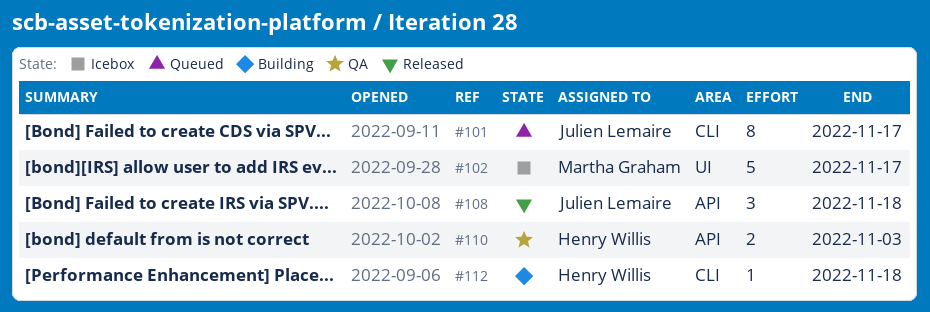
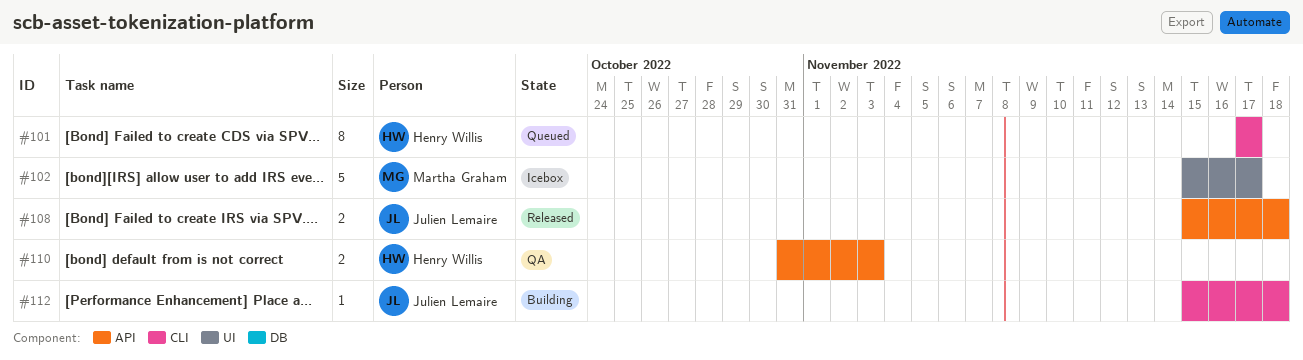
#101, owner: Julien Lemaire -> Henry Willis
#108, estimate: 3 -> 2
#112, owner: Henry Willis -> Julien Lemaire

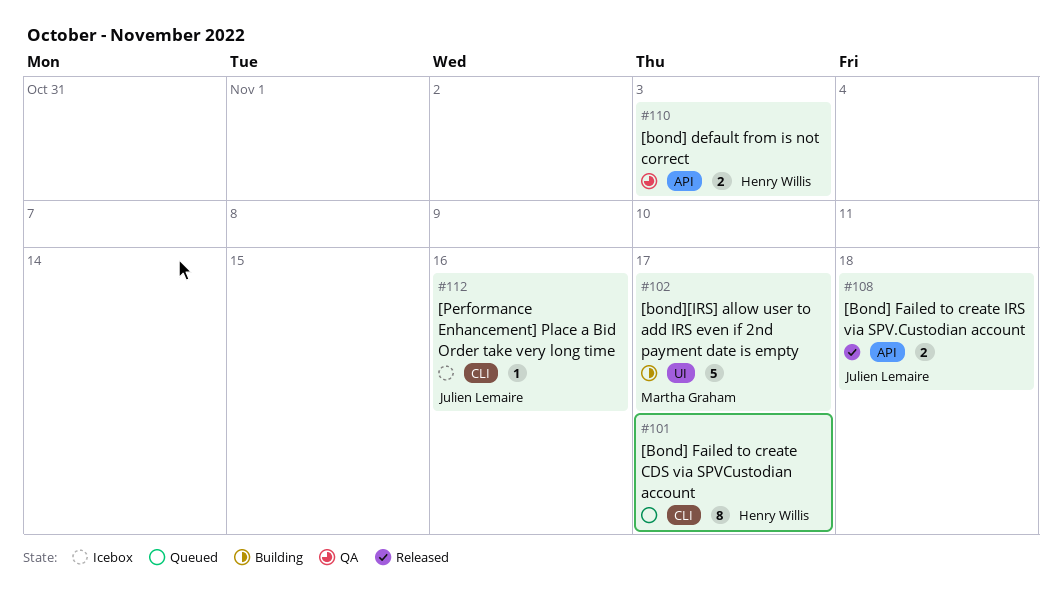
#102, status: Icebox -> Building
#112, status: Building -> Icebox
#112, due: Nov 18 -> Nov 16

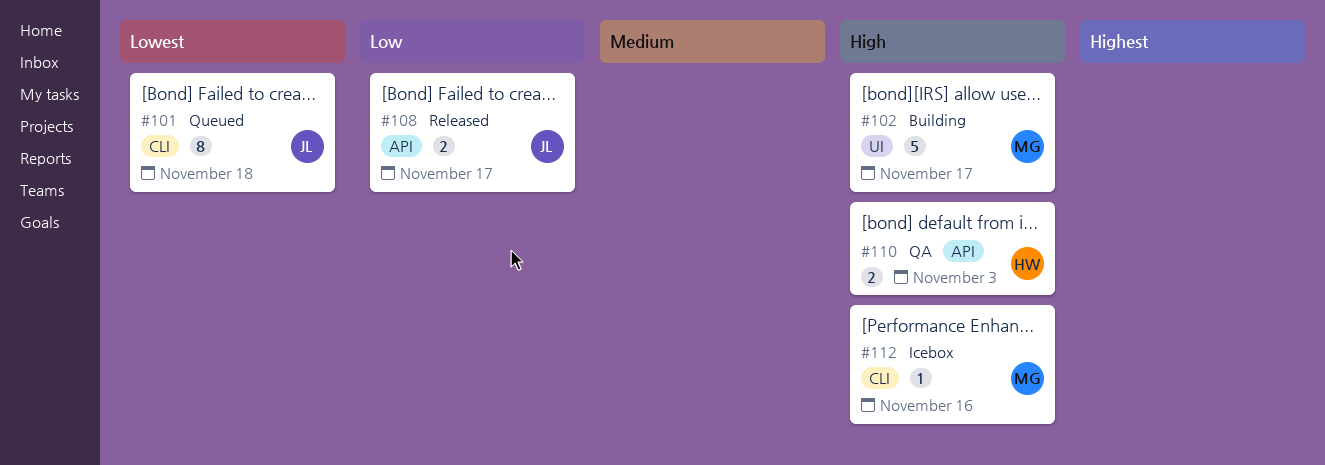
#101, owner: Henry Willis -> Julien Lemaire
#101, due: Nov 17 -> Nov 18
#108, due: Nov 18 -> Nov 17
#112, owner: Julien Lemaire -> Martha Graham

